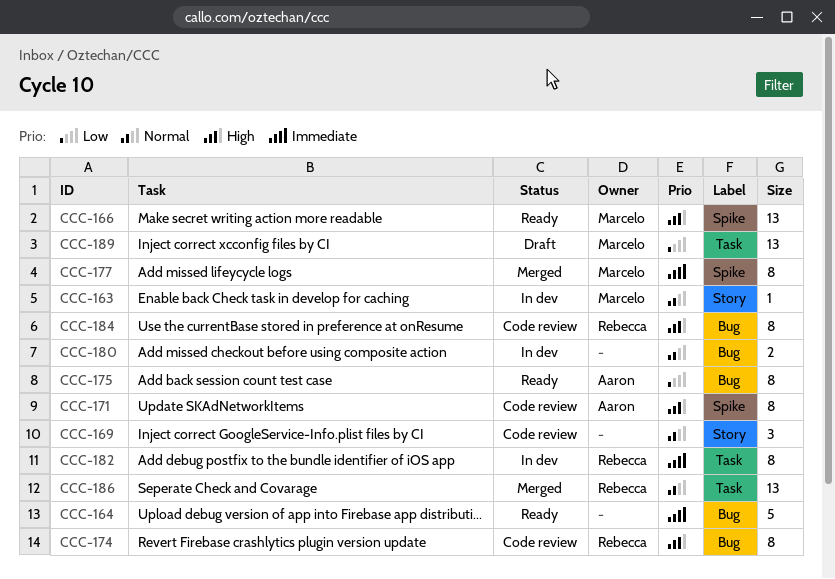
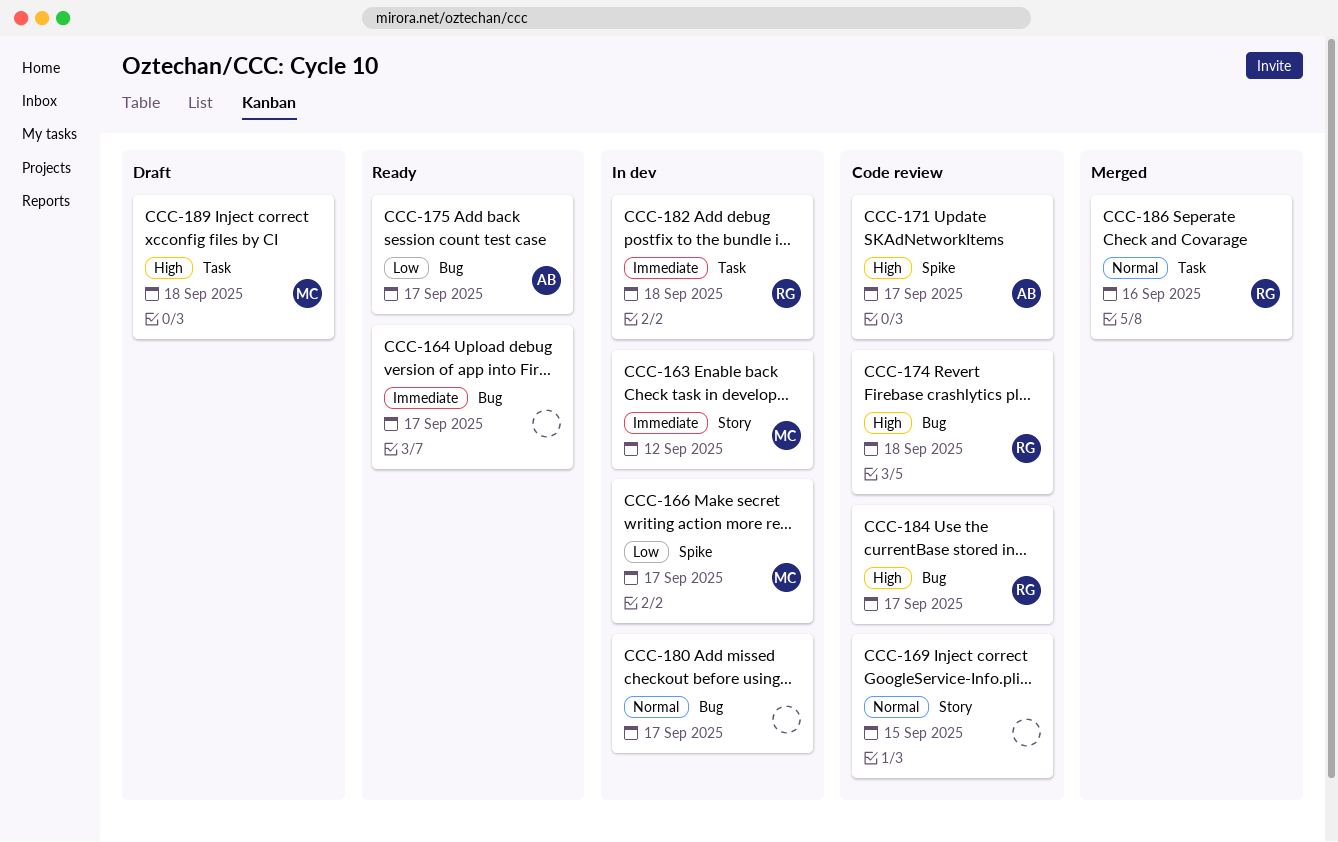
CCC-163, priority: Normal -> Immediate
CCC-166, status: Ready -> In dev
CCC-166, priority: High -> Low
CCC-177: present -> none
CCC-189, priority: Low -> High

